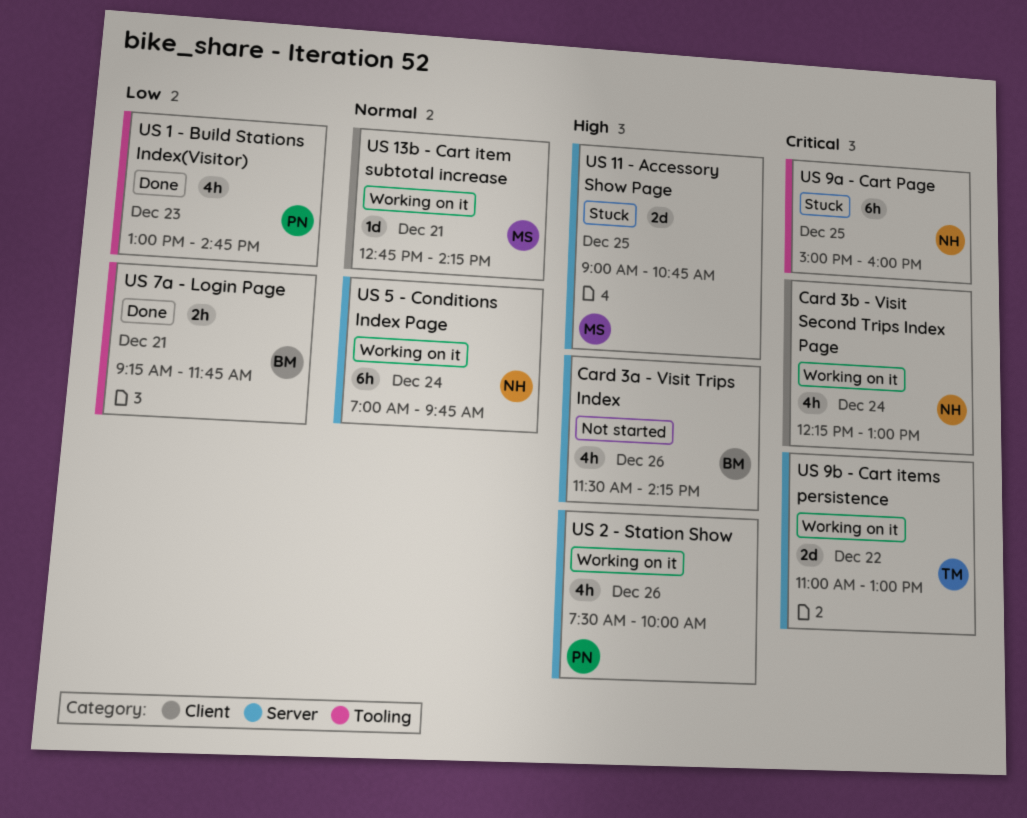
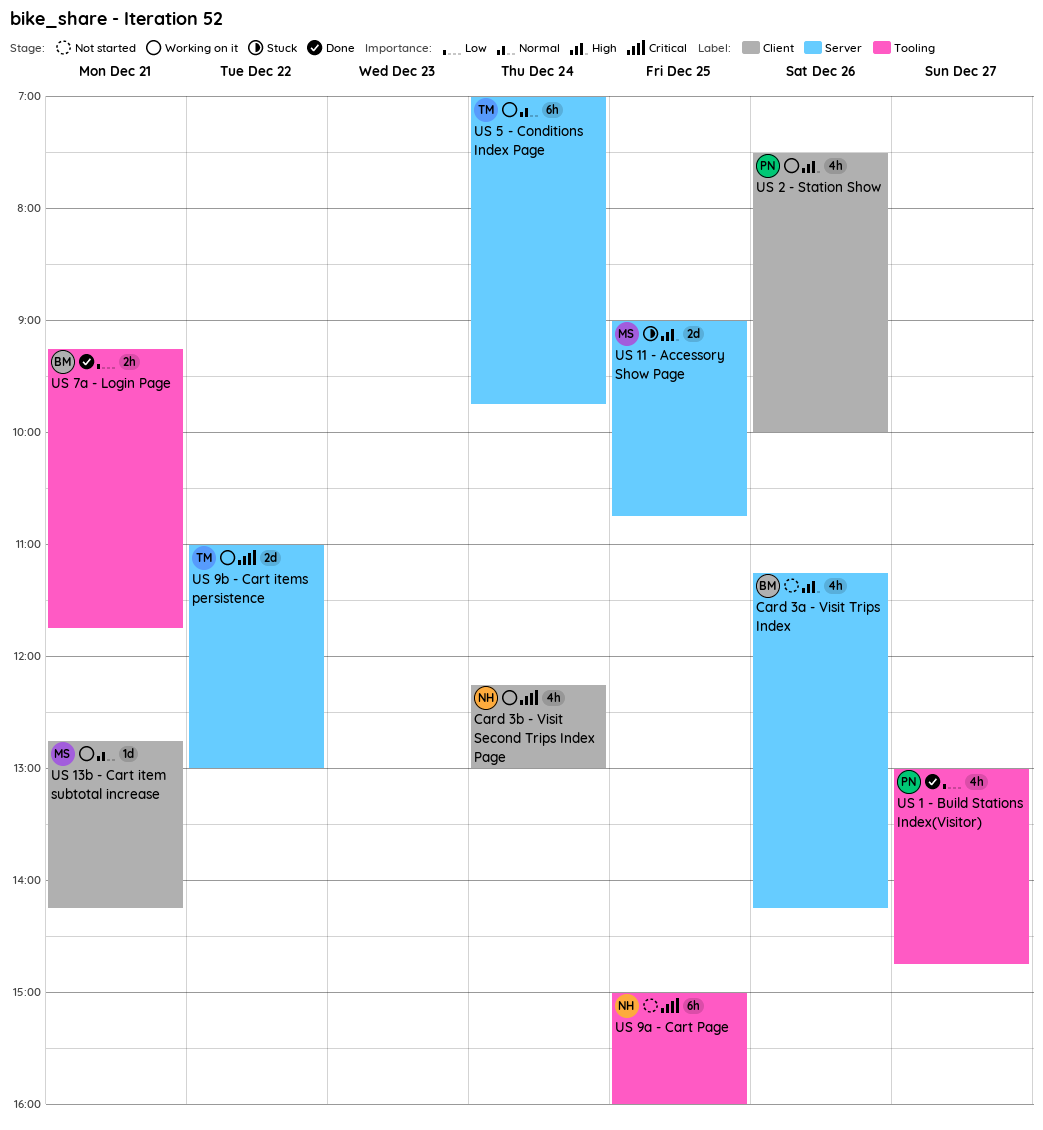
Card 3a - Visit Trips Index, begins: 11:30 -> 11:15
US 1 - Build Stations Index(Visitor), day: Dec 23 -> Dec 27
US 2 - Station Show, label: Server -> Client
US 5 - Conditions Index Page, owner: NH -> TM
US 9a - Cart Page, status: Stuck -> Not started

